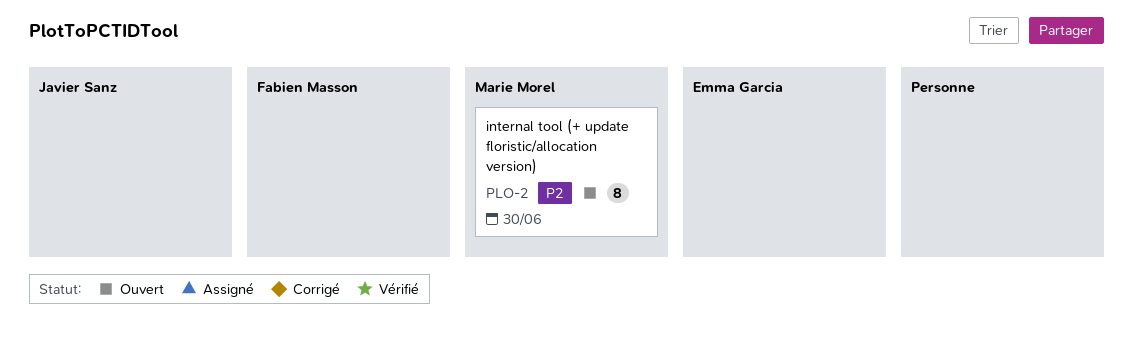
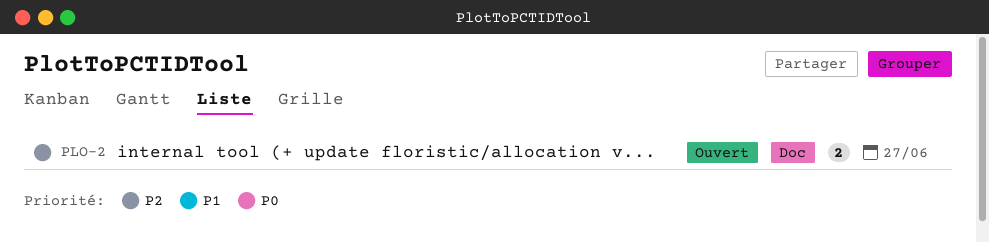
PLO-2, estimate: 8 -> 2
PLO-2, due: Jun 30 -> Jun 27

